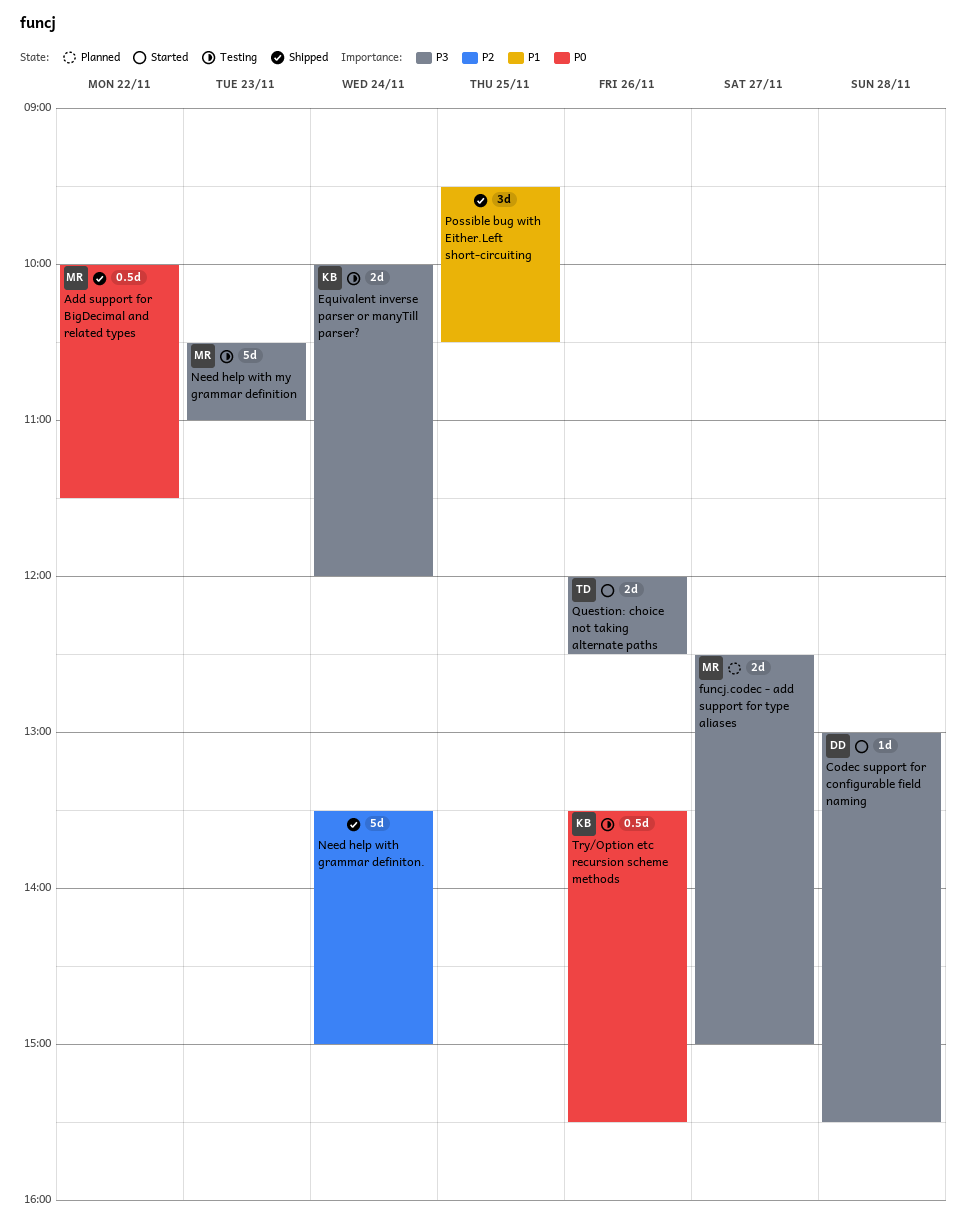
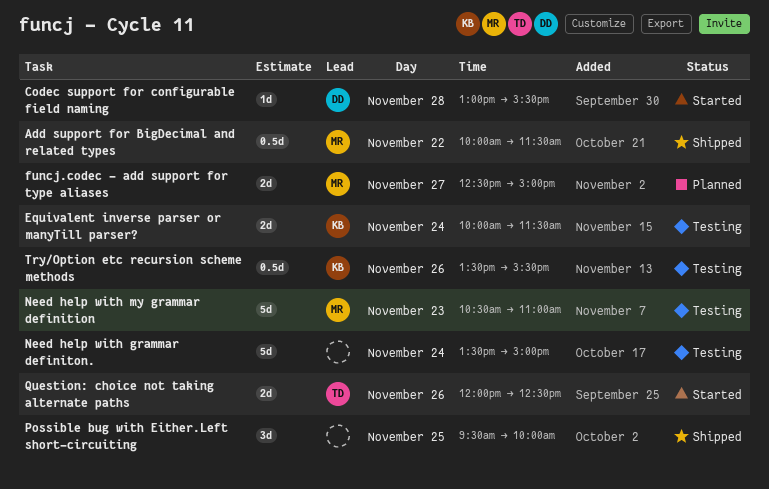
Equivalent inverse parser or manyTill parser?, ends: 12:00 -> 11:30
Need help with grammar definiton., status: Shipped -> Testing
Possible bug with Either.Left short-circuiting, ends: 10:30 -> 10:00

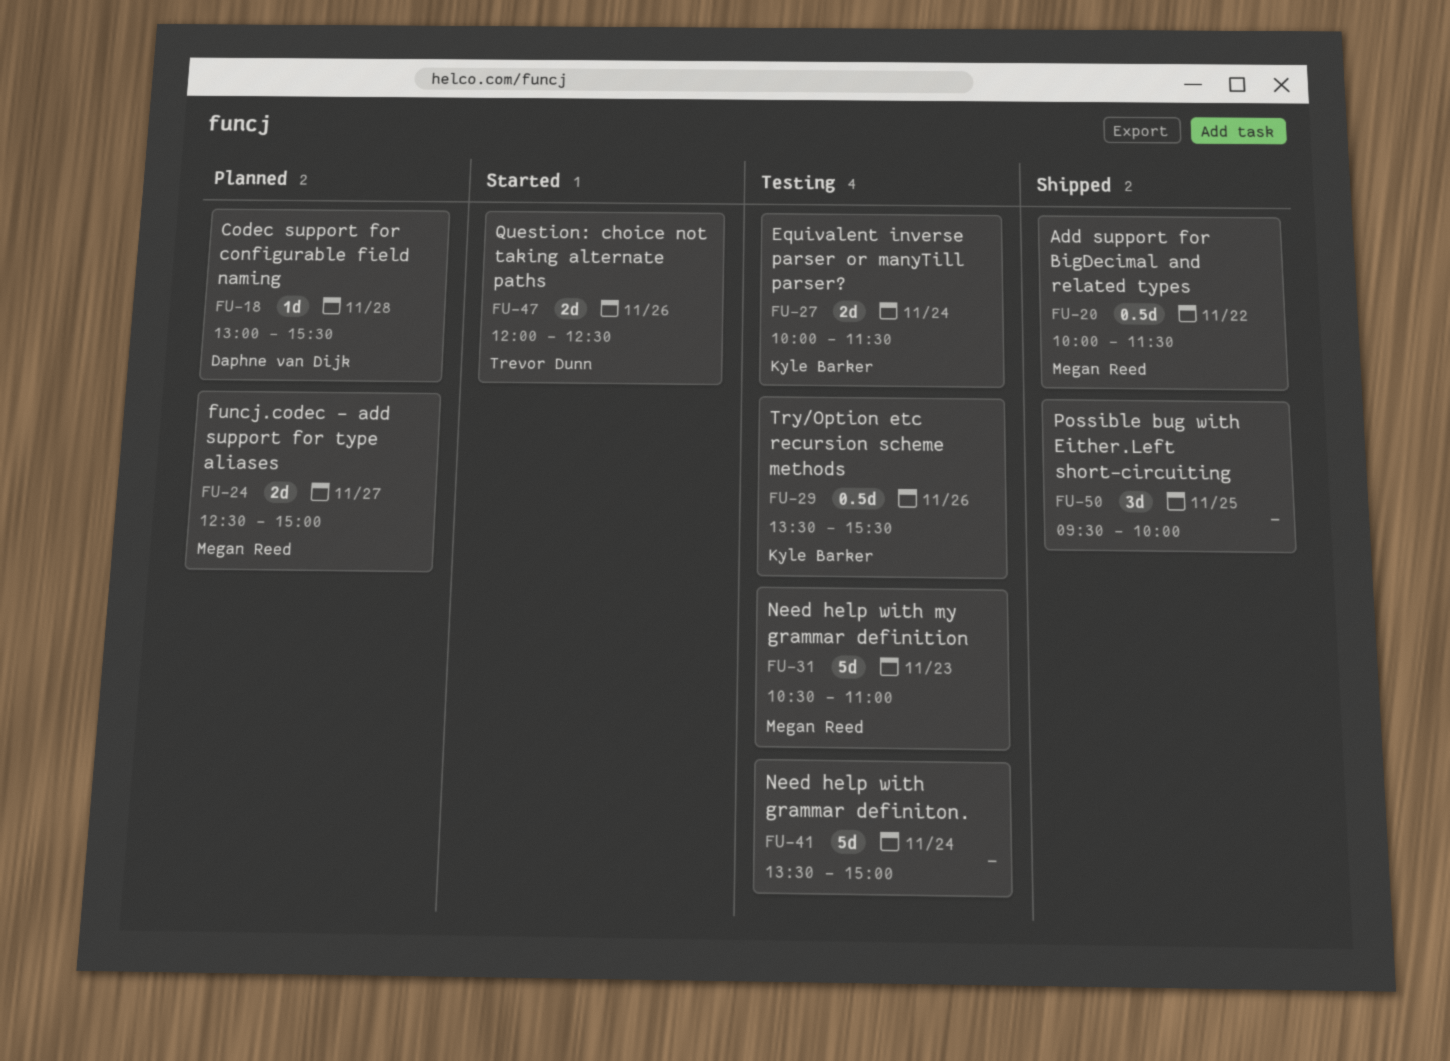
Codec support for configurable field naming, status: Started -> Planned

